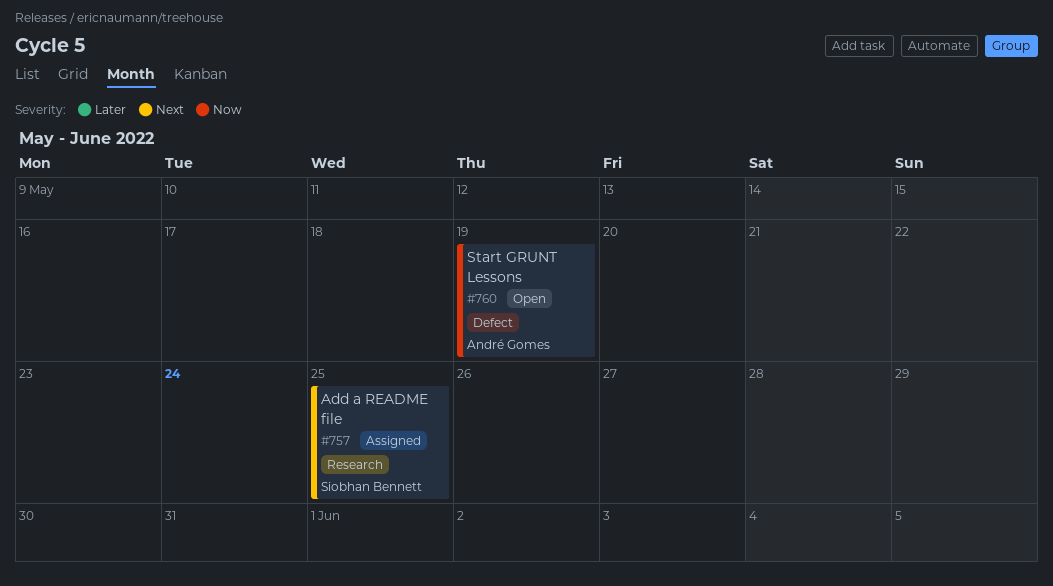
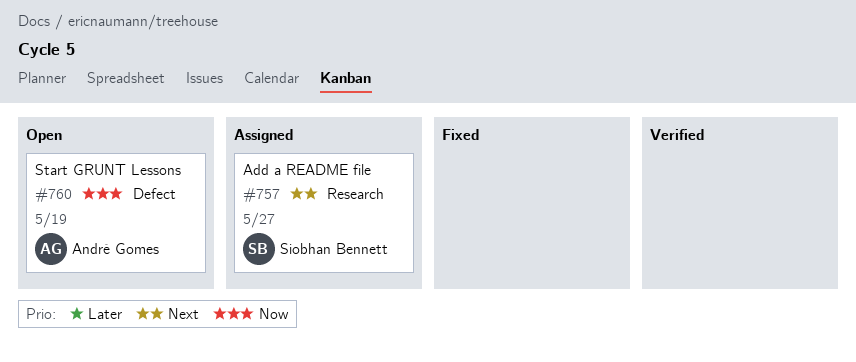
#757, due: May 25 -> May 27

